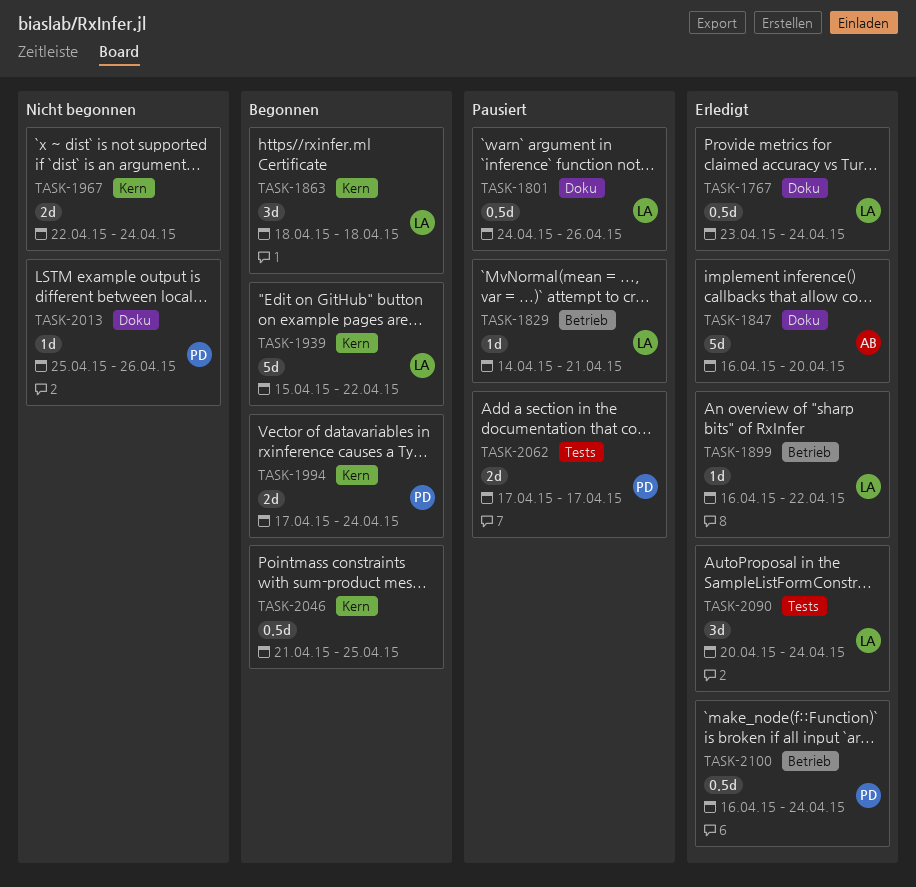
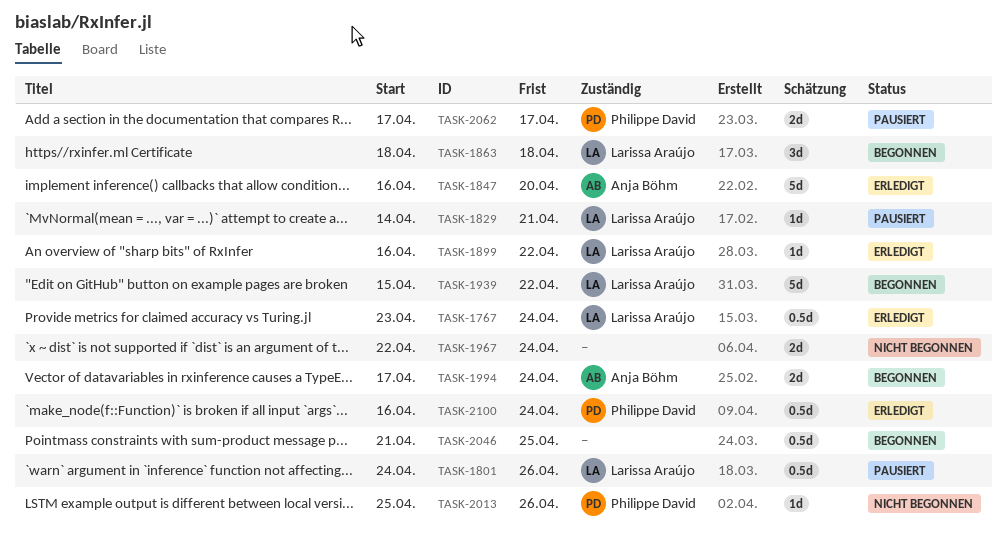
TASK-1994, owner: Philippe David -> Anja Böhm
TASK-2090: present -> none

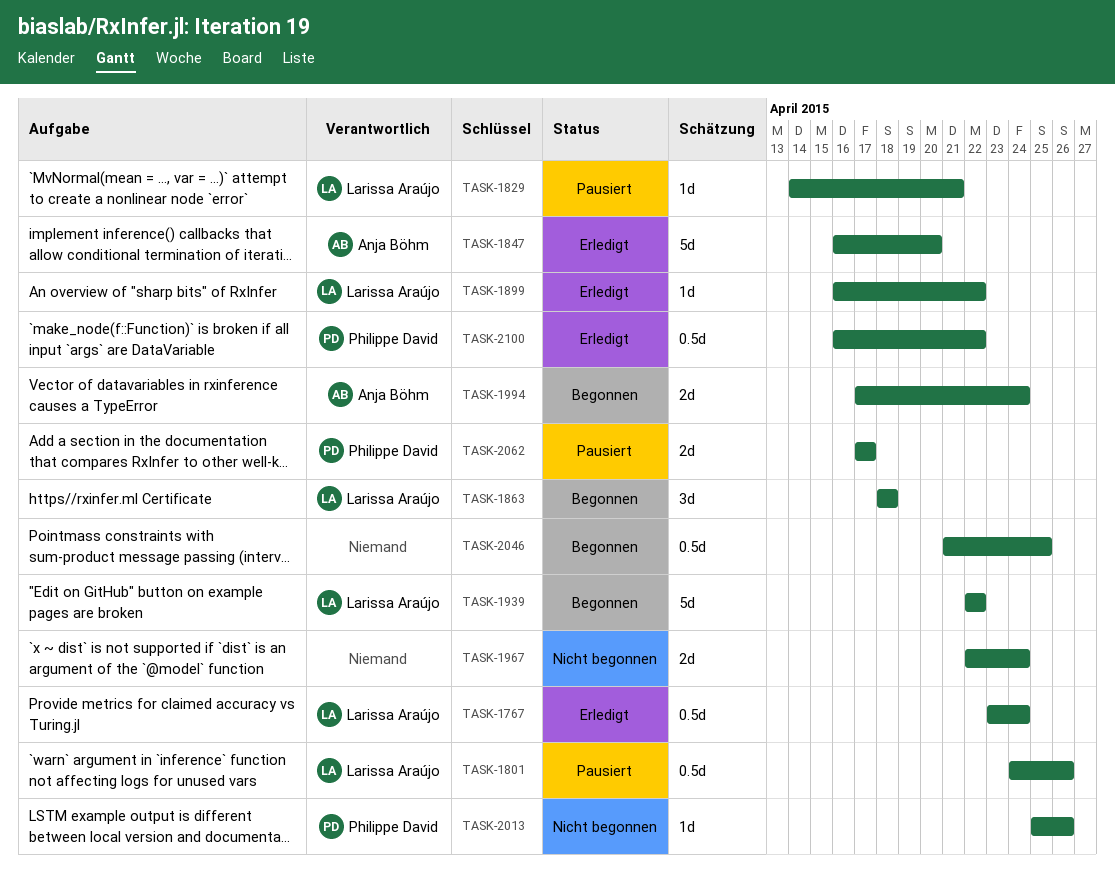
TASK-1939, start: Apr 15 -> Apr 22
TASK-2100, due: Apr 24 -> Apr 22

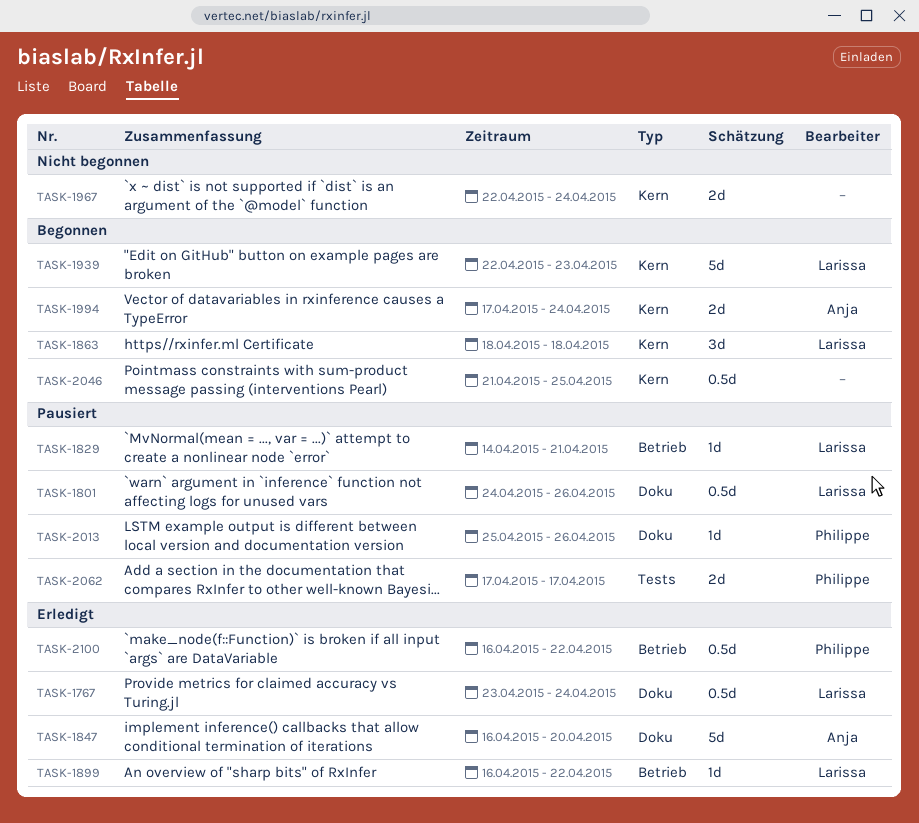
TASK-1939, due: Apr 22 -> Apr 23
TASK-2013, status: Nicht begonnen -> Pausiert

